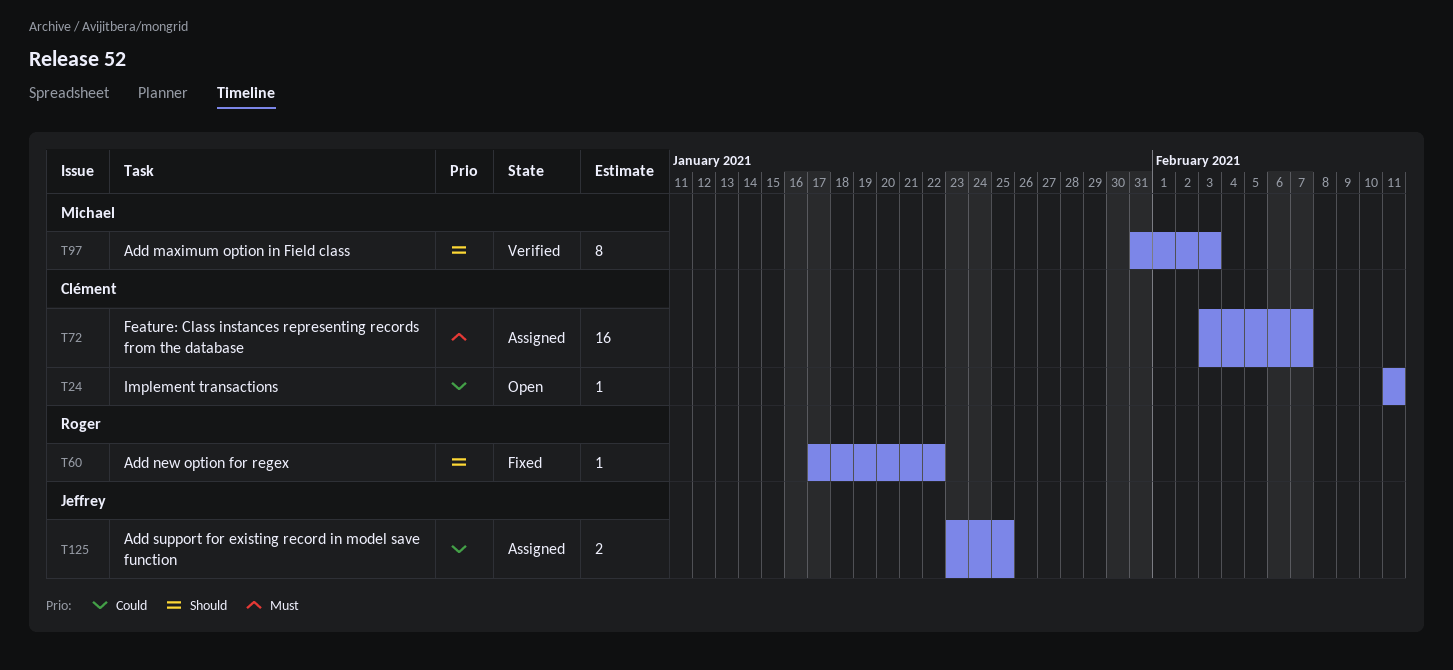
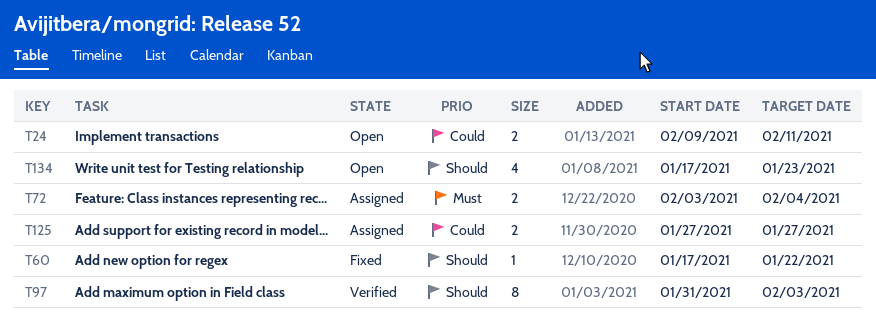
T24, estimate: 1 -> 2
T24, start: Feb 11 -> Feb 9
T72, estimate: 16 -> 2
T72, due: Feb 7 -> Feb 4
T125, start: Jan 23 -> Jan 27
T125, due: Jan 25 -> Jan 27
T134: none -> present

